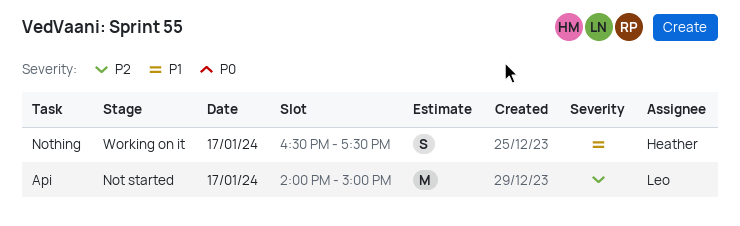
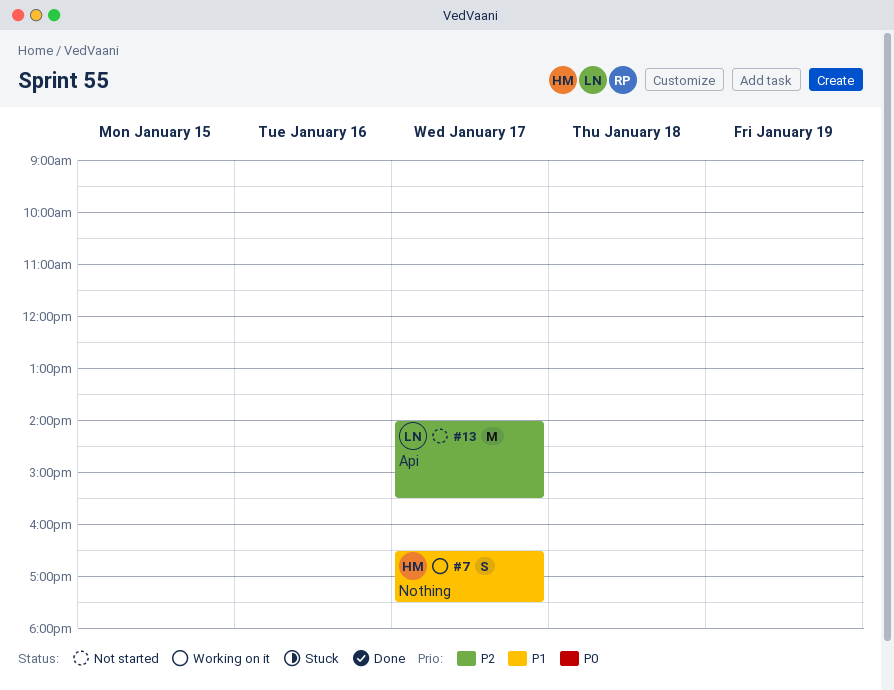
Api, ends: 15:00 -> 15:30

